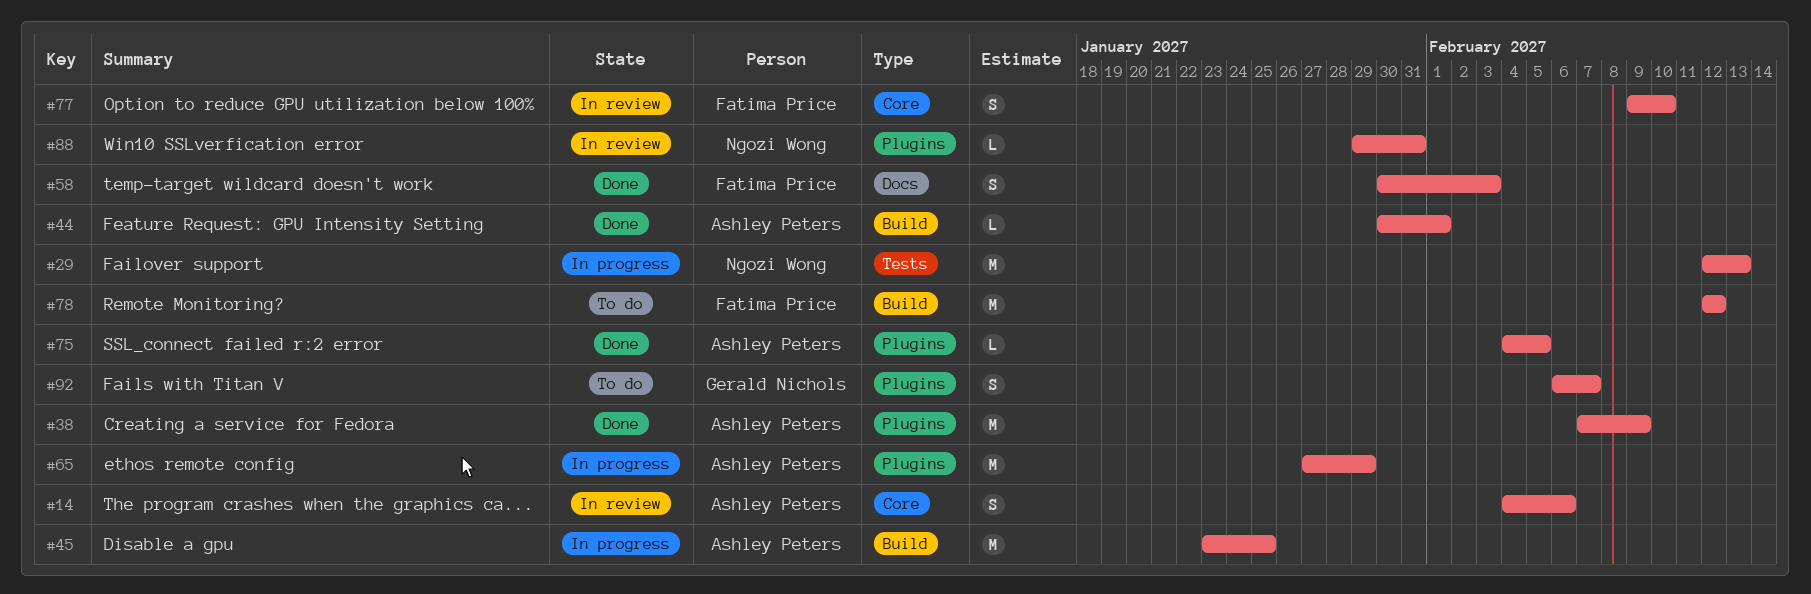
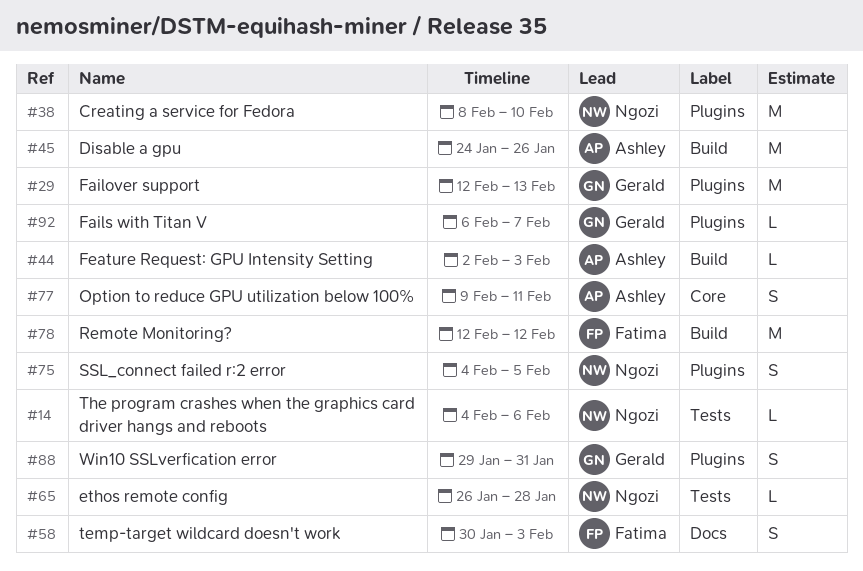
#14, owner: Ashley Peters -> Ngozi Wong
#14, label: Core -> Tests
#14, estimate: S -> L
#29, owner: Ngozi Wong -> Gerald Nichols
#29, label: Tests -> Plugins
#38, owner: Ashley Peters -> Ngozi Wong
#38, start: Feb 7 -> Feb 8
#38, due: Feb 9 -> Feb 10
#44, start: Jan 30 -> Feb 2
#44, due: Feb 1 -> Feb 3
#45, start: Jan 23 -> Jan 24
#45, due: Jan 25 -> Jan 26
#65, owner: Ashley Peters -> Ngozi Wong
#65, label: Plugins -> Tests
#65, estimate: M -> L
#65, start: Jan 27 -> Jan 26
#65, due: Jan 29 -> Jan 28
#75, owner: Ashley Peters -> Ngozi Wong
#75, estimate: L -> S
#77, owner: Fatima Price -> Ashley Peters
#77, due: Feb 10 -> Feb 11
#88, owner: Ngozi Wong -> Gerald Nichols
#88, estimate: L -> S
#92, estimate: S -> L

